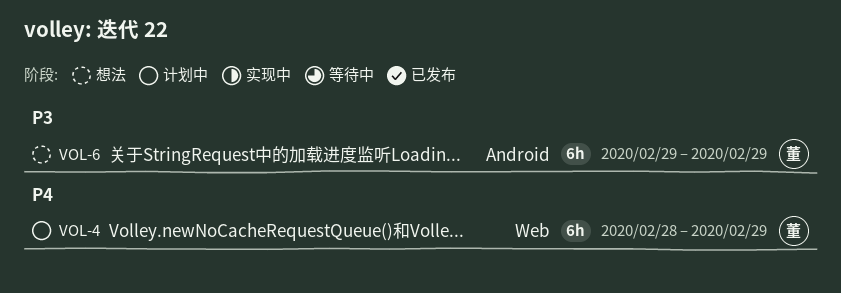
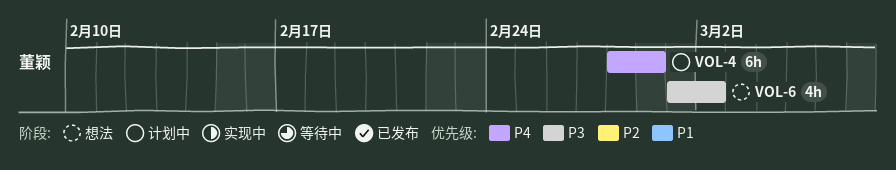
VOL-6, estimate: 6h -> 4h
VOL-6, start: Feb 29 -> Mar 1
VOL-6, due: Feb 29 -> Mar 2

